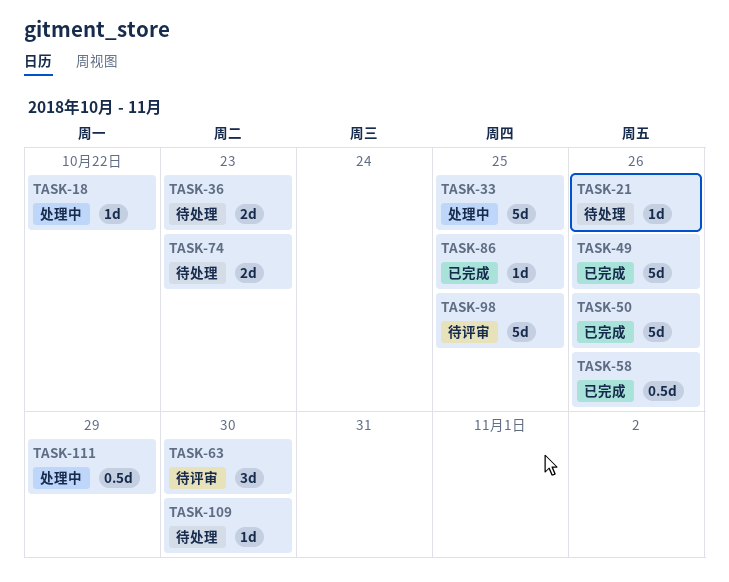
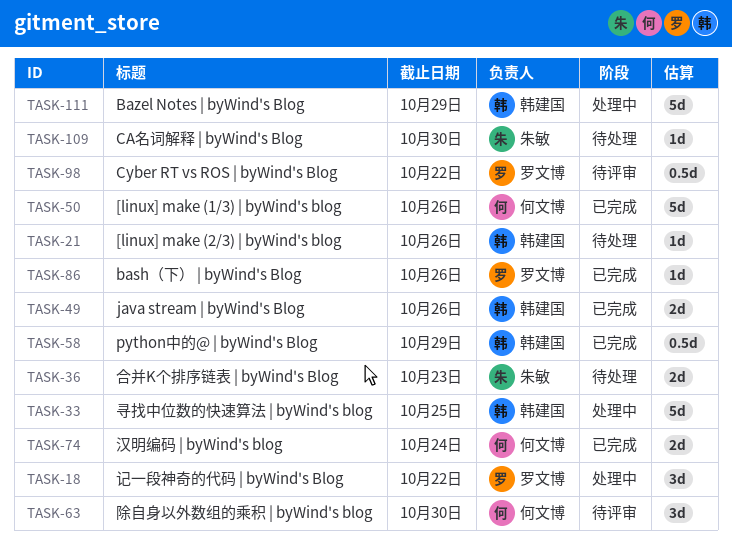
TASK-18, estimate: 1d -> 3d
TASK-49, estimate: 5d -> 2d
TASK-58, due: Oct 26 -> Oct 29
TASK-74, status: 待处理 -> 已完成
TASK-74, due: Oct 23 -> Oct 24
TASK-86, due: Oct 25 -> Oct 26
TASK-98, estimate: 5d -> 0.5d
TASK-98, due: Oct 25 -> Oct 22
TASK-111, estimate: 0.5d -> 5d

